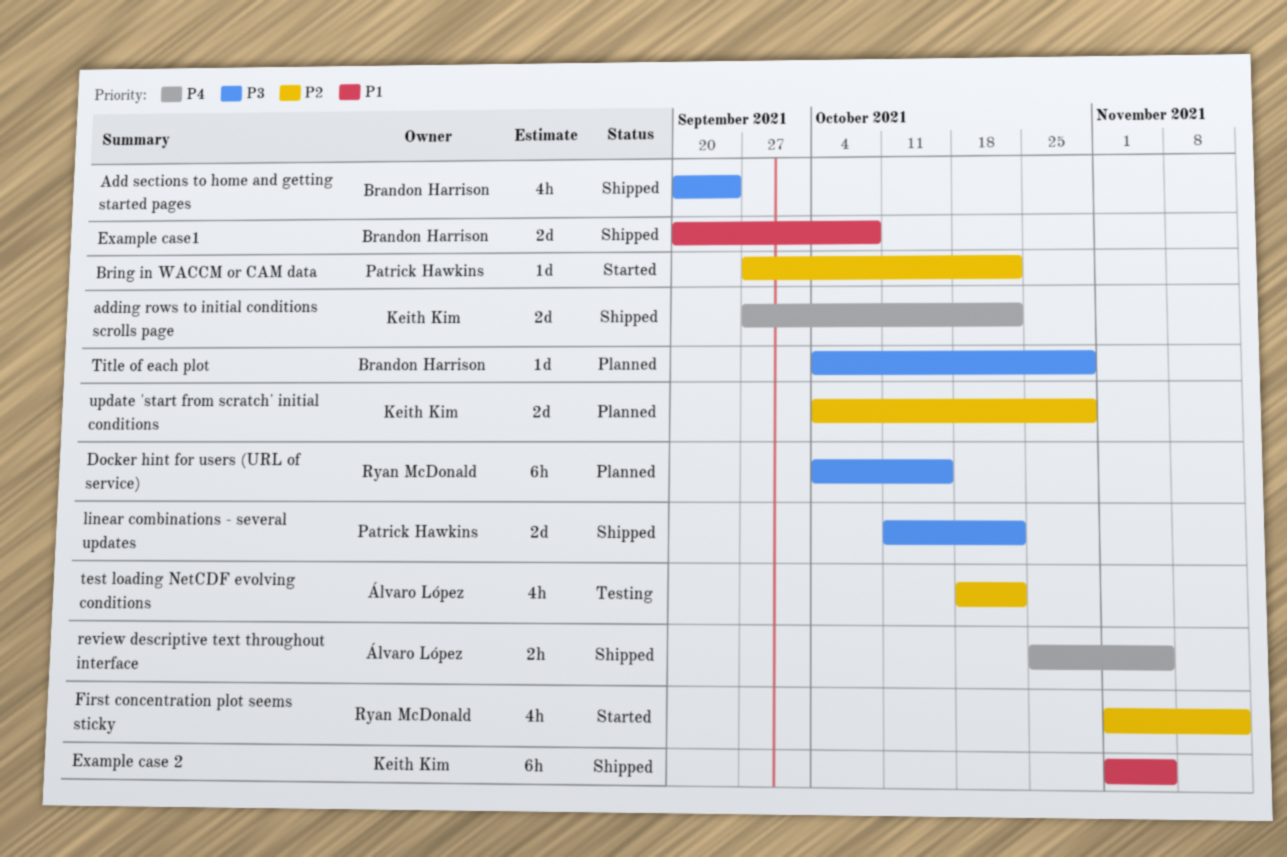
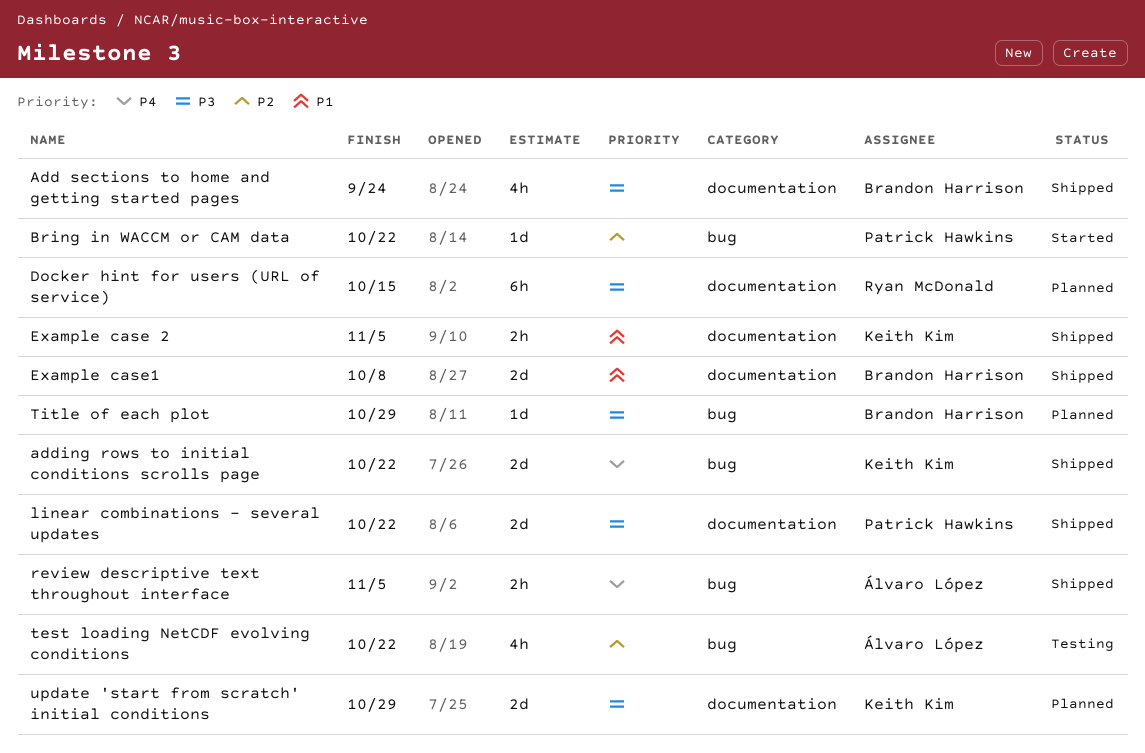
Example case 2, estimate: 6h -> 2h
First concentration plot seems sticky: present -> none
update 'start from scratch' initial conditions, priority: P2 -> P3

